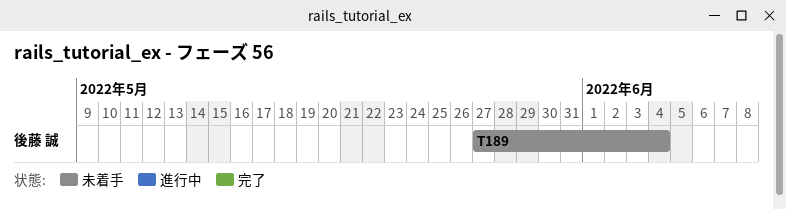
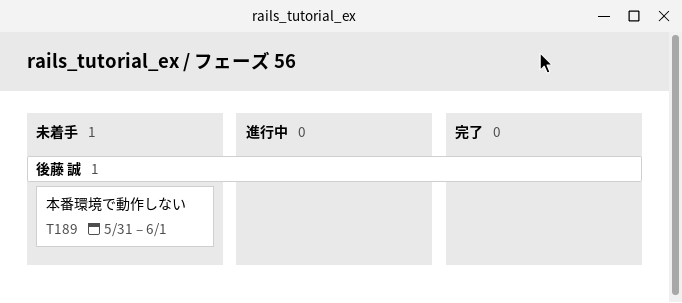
T189, start: May 27 -> May 31
T189, due: Jun 4 -> Jun 1

